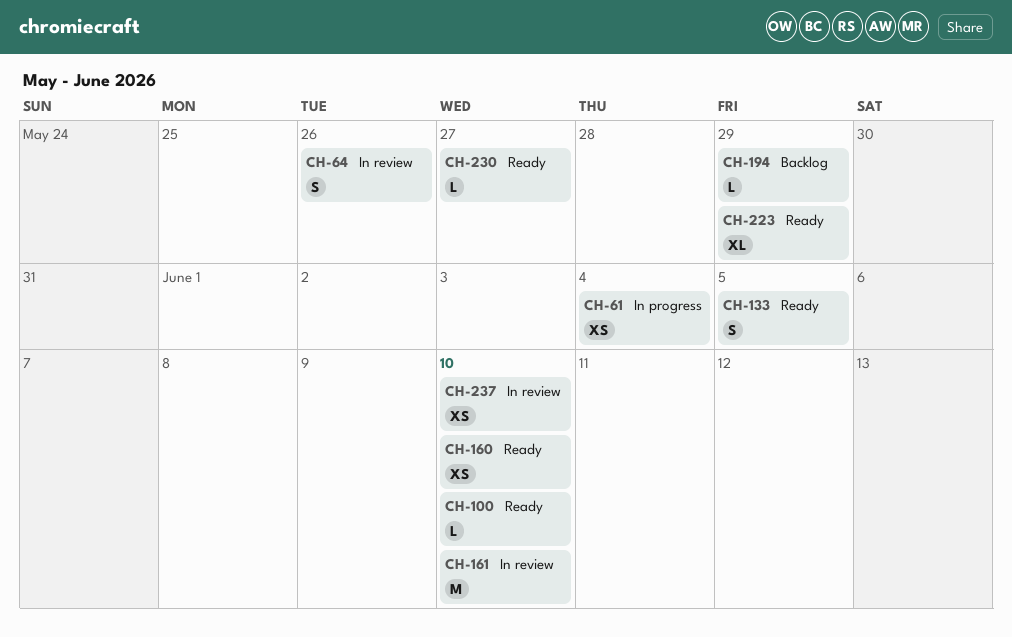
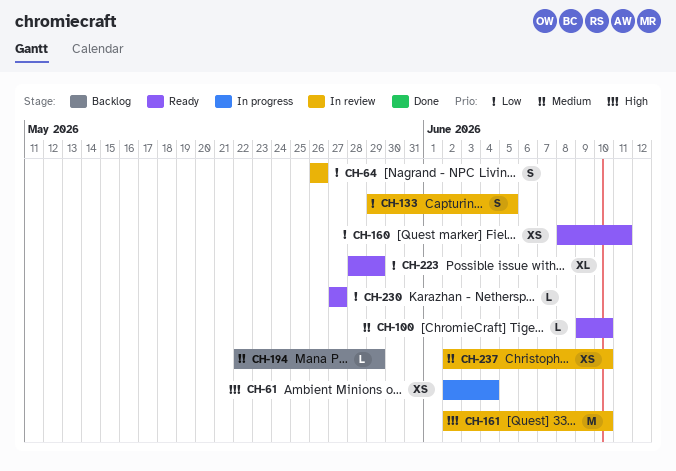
CH-133, status: Ready -> In review
CH-160, due: Jun 10 -> Jun 11

